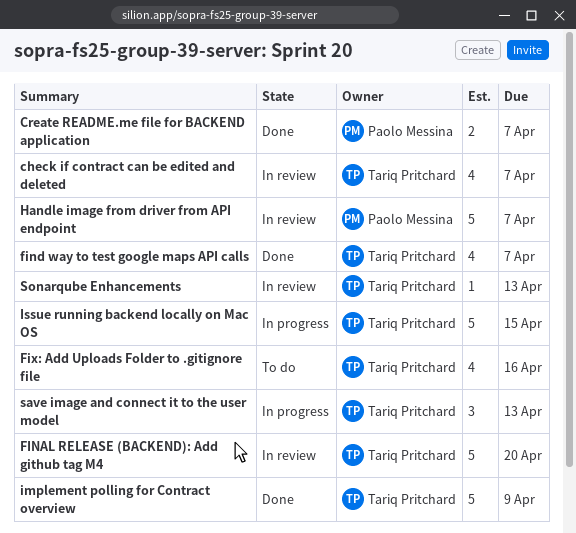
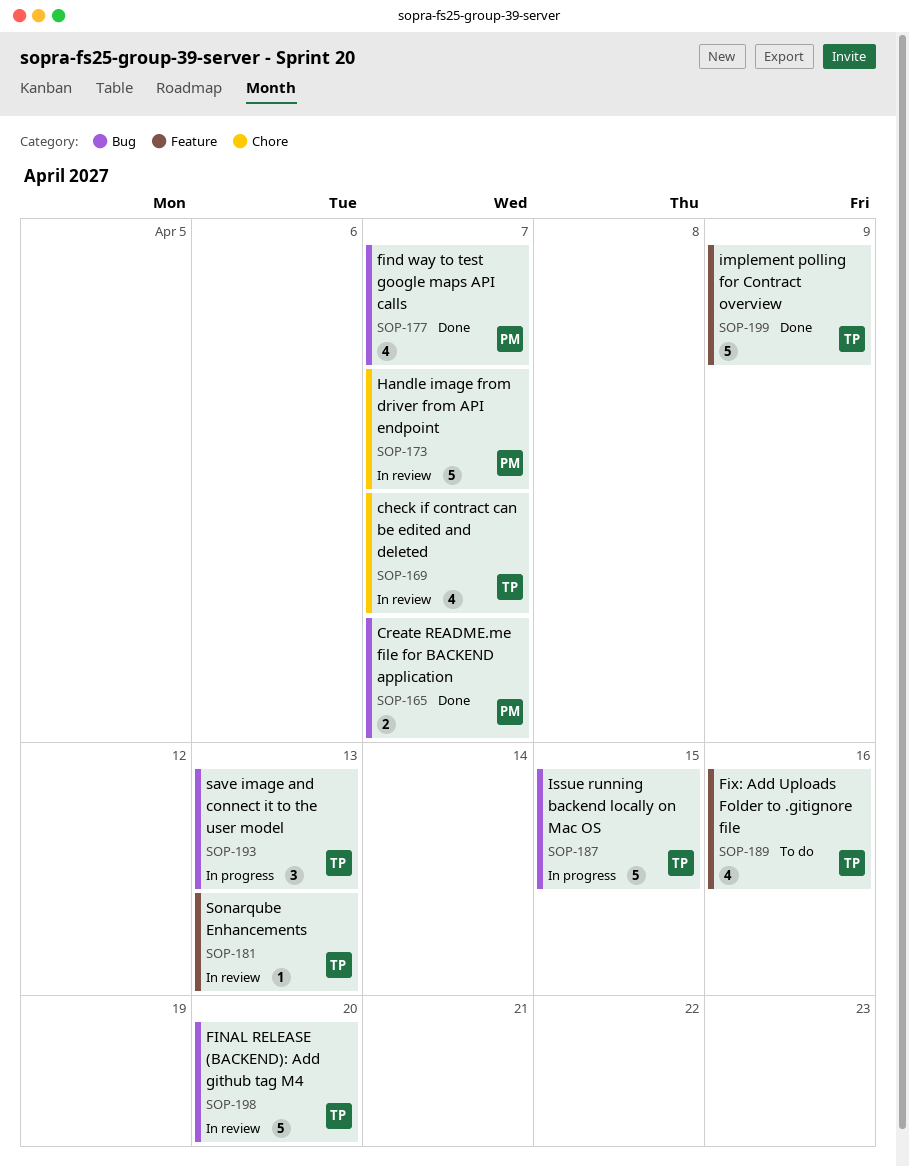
find way to test google maps API calls, owner: Tariq Pritchard -> Paolo Messina

